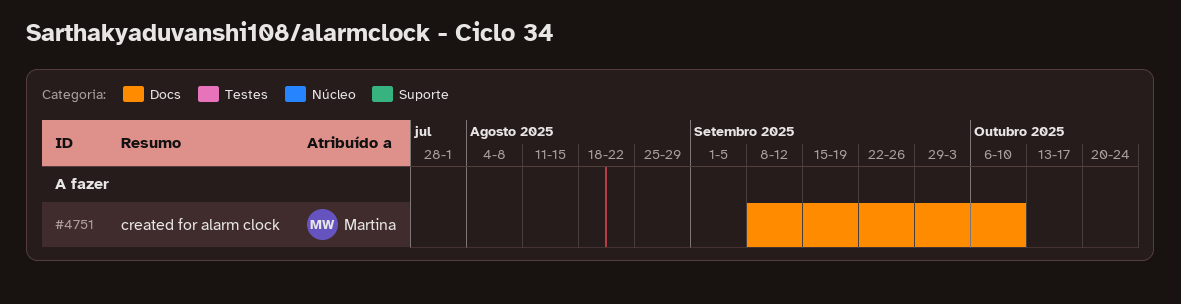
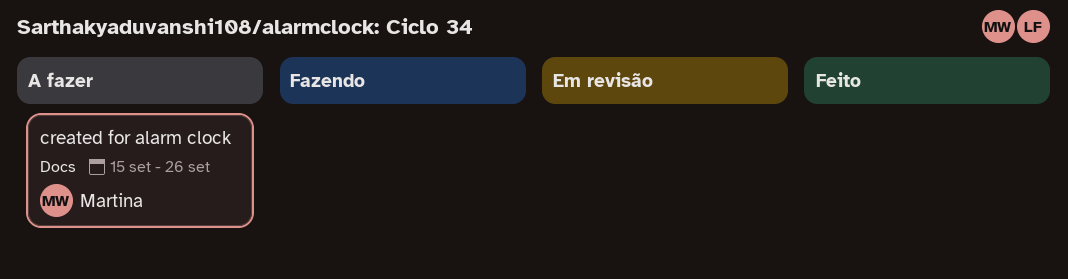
created for alarm clock, start: Sep 8 -> Sep 15
created for alarm clock, due: Oct 10 -> Sep 26

